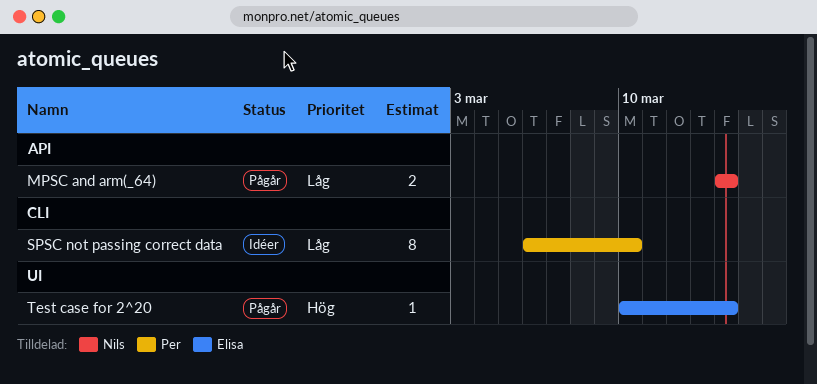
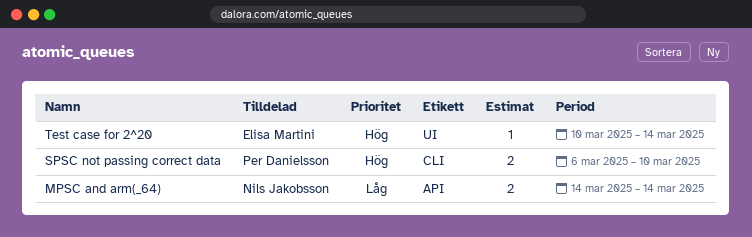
SPSC not passing correct data, priority: Låg -> Hög
SPSC not passing correct data, estimate: 8 -> 2

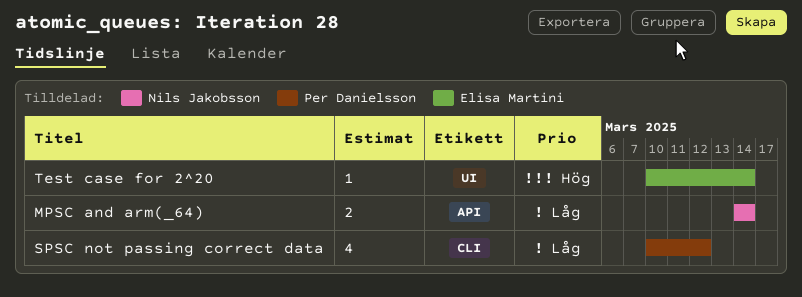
SPSC not passing correct data, priority: Hög -> Låg
SPSC not passing correct data, estimate: 2 -> 4
SPSC not passing correct data, start: Mar 6 -> Mar 10
SPSC not passing correct data, due: Mar 10 -> Mar 12

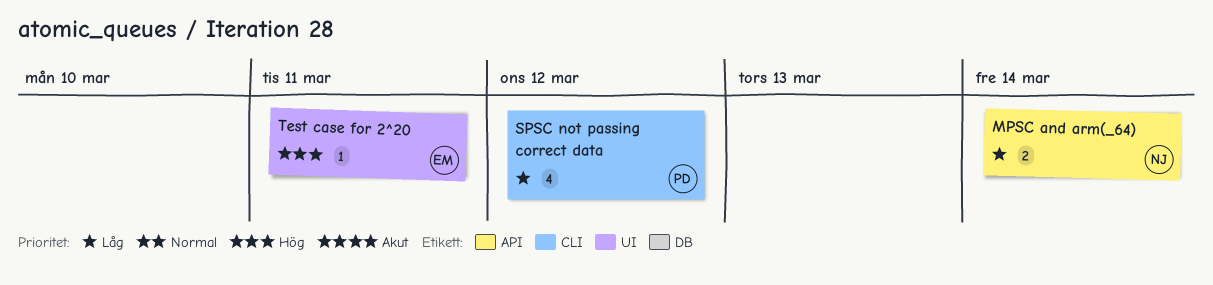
Test case for 2^20, due: Mar 14 -> Mar 11

